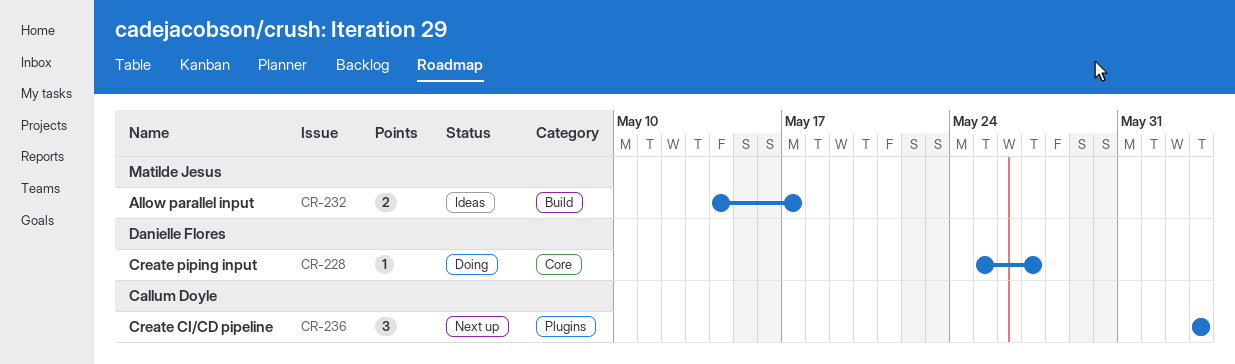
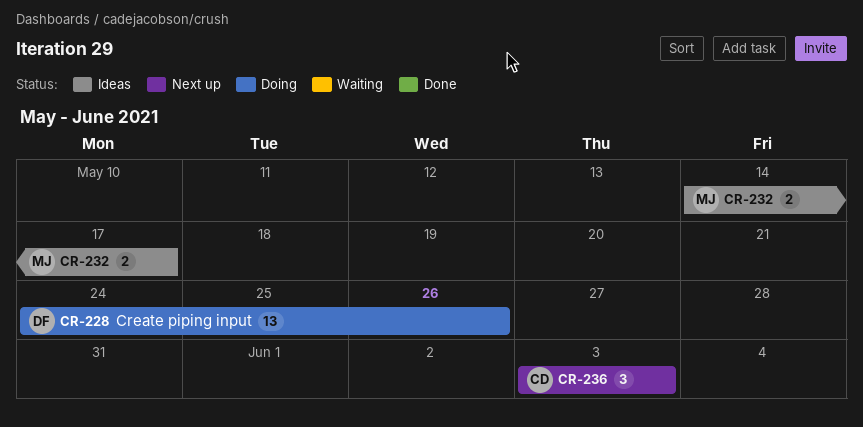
CR-228, estimate: 1 -> 13
CR-228, start: May 25 -> May 24
CR-228, due: May 27 -> May 26

